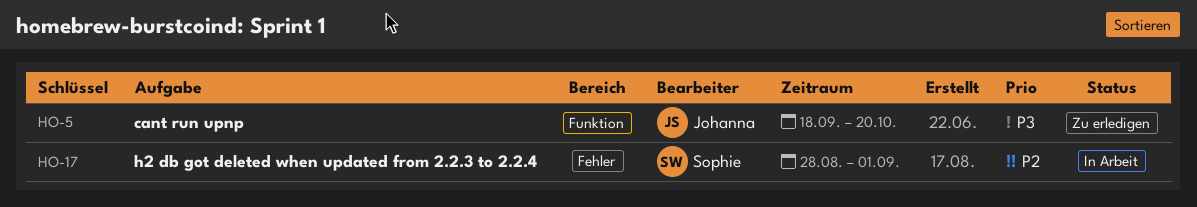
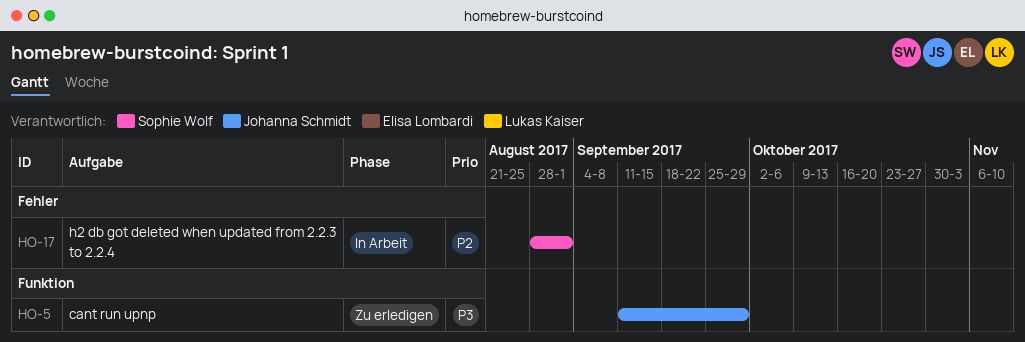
HO-5, start: Sep 18 -> Sep 11
HO-5, due: Oct 20 -> Sep 29

